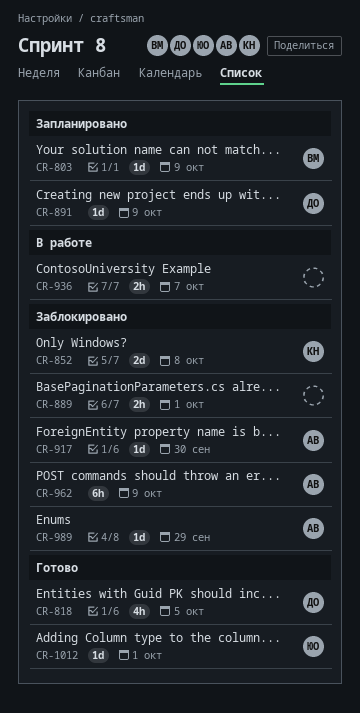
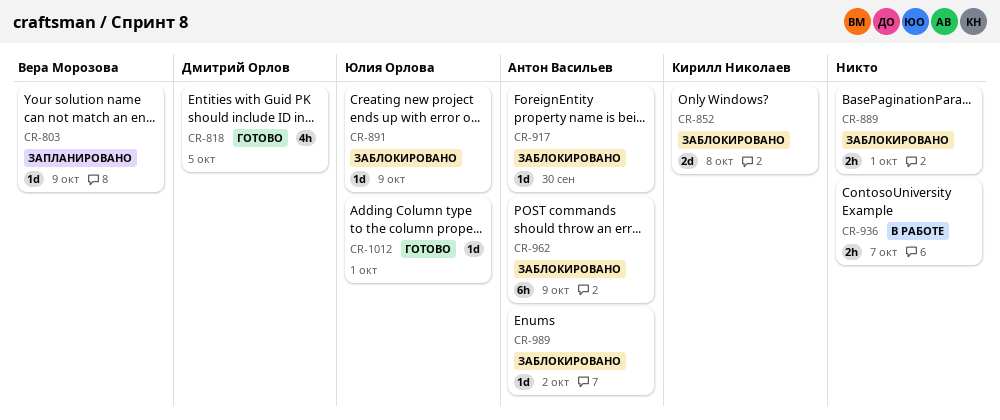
CR-891, status: Запланировано -> Заблокировано
CR-891, owner: Дмитрий Орлов -> Юлия Орлова
CR-989, due: Sep 29 -> Oct 2

